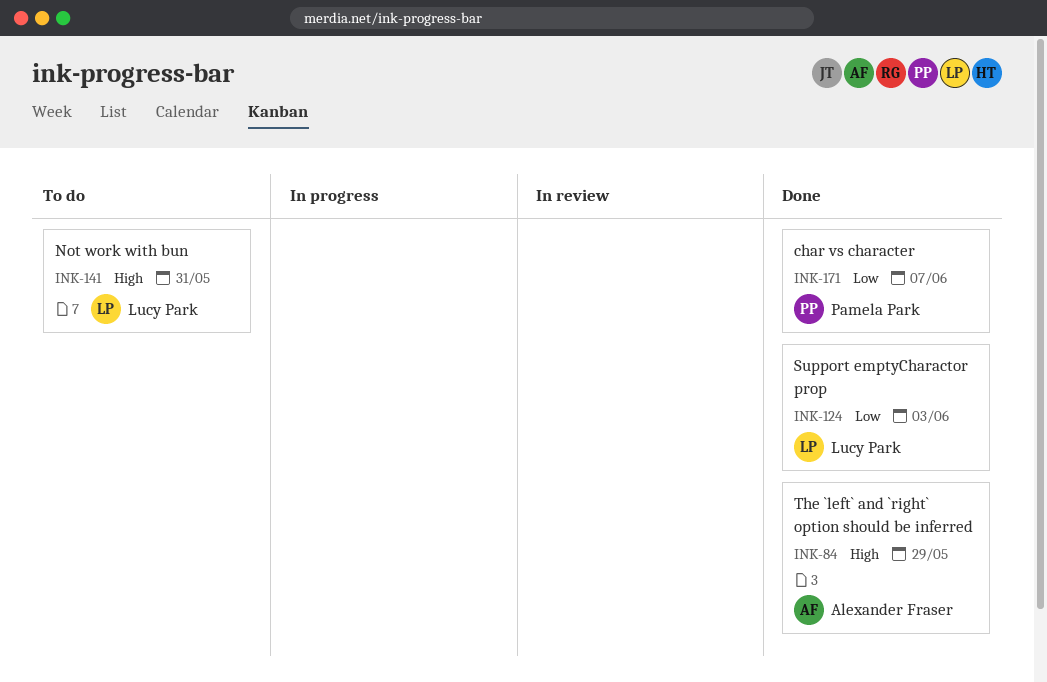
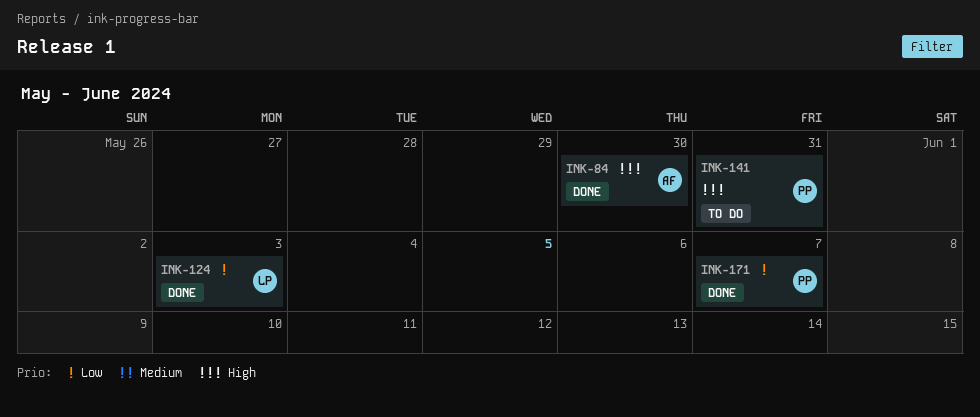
INK-84, due: May 29 -> May 30
INK-141, owner: Lucy Park -> Pamela Park

